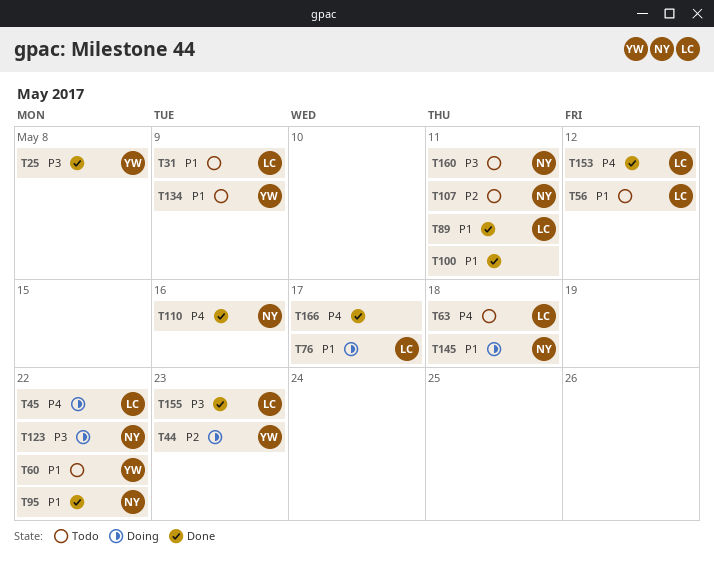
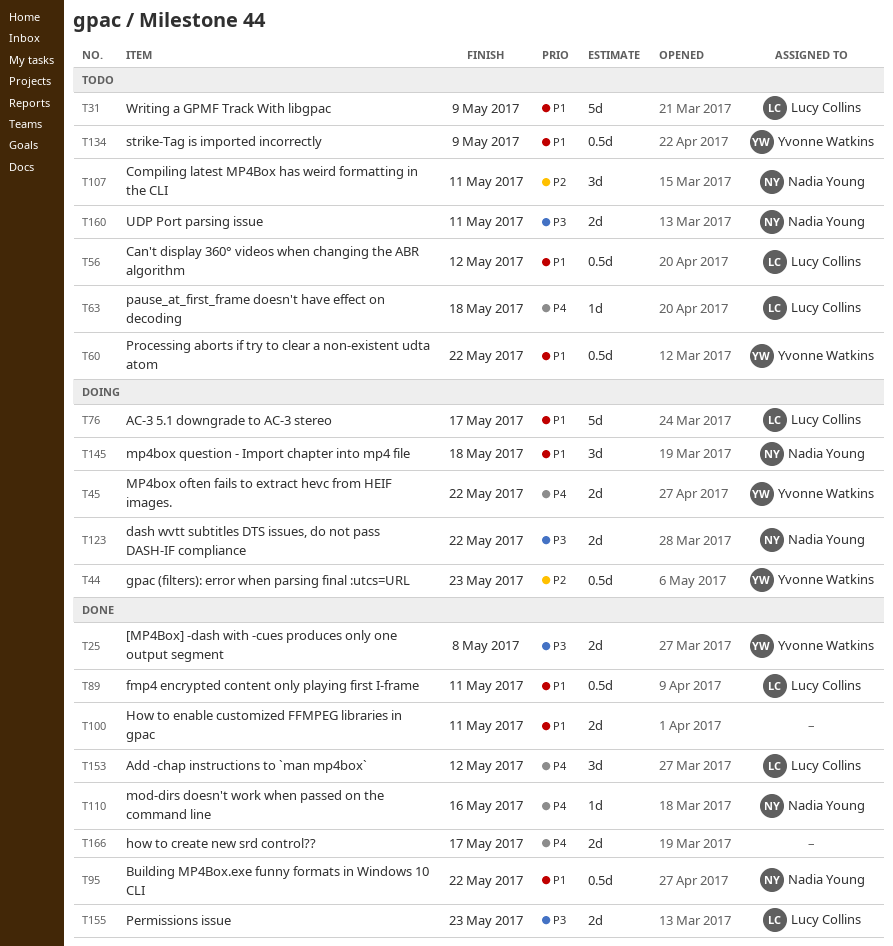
T45, owner: Lucy Collins -> Yvonne Watkins

